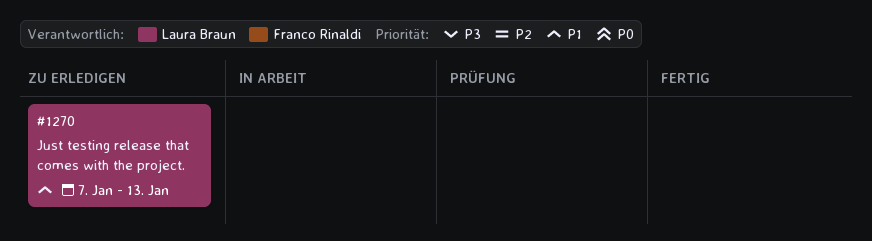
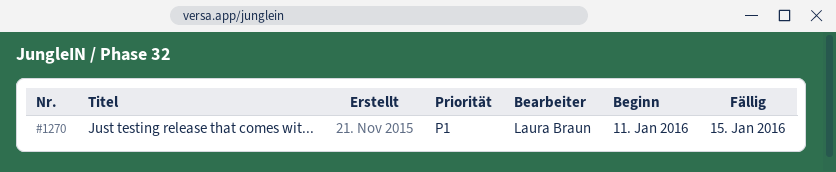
#1270, start: Jan 7 -> Jan 11
#1270, due: Jan 13 -> Jan 15

